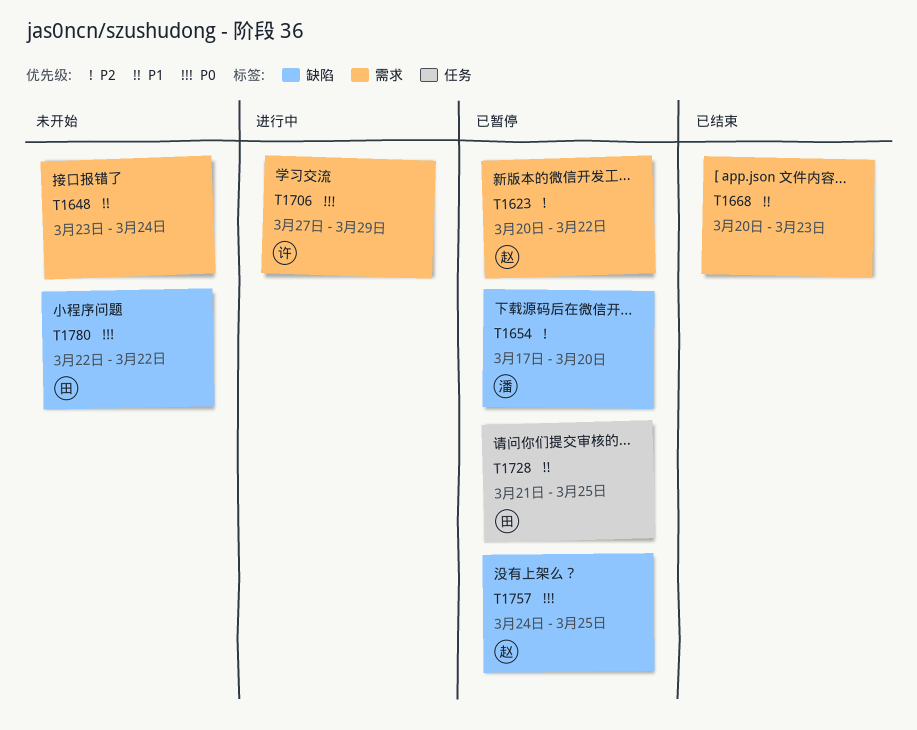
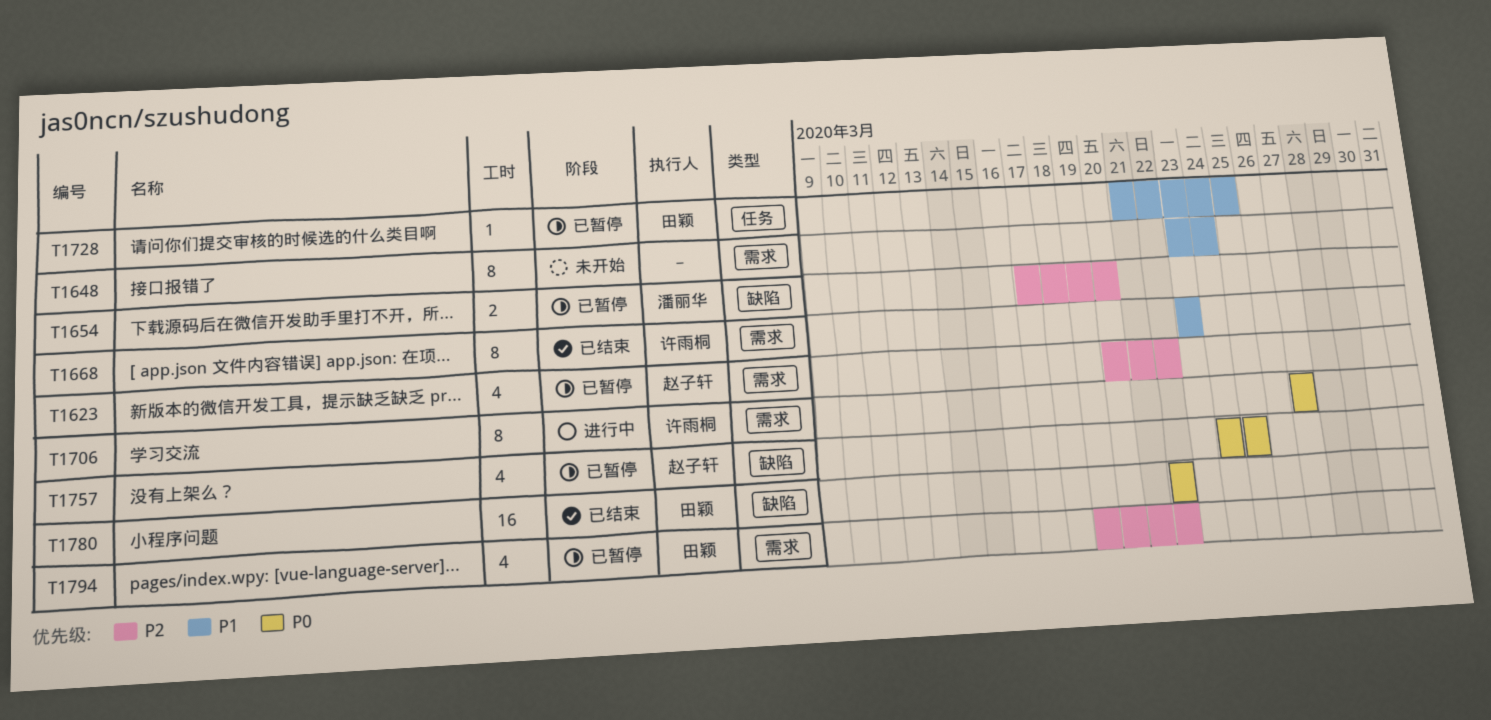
T1668, owner: none -> 许雨桐
T1668, start: Mar 20 -> Mar 23
T1706, due: Mar 29 -> Mar 27
T1780, status: 未开始 -> 已结束
T1794: none -> present

